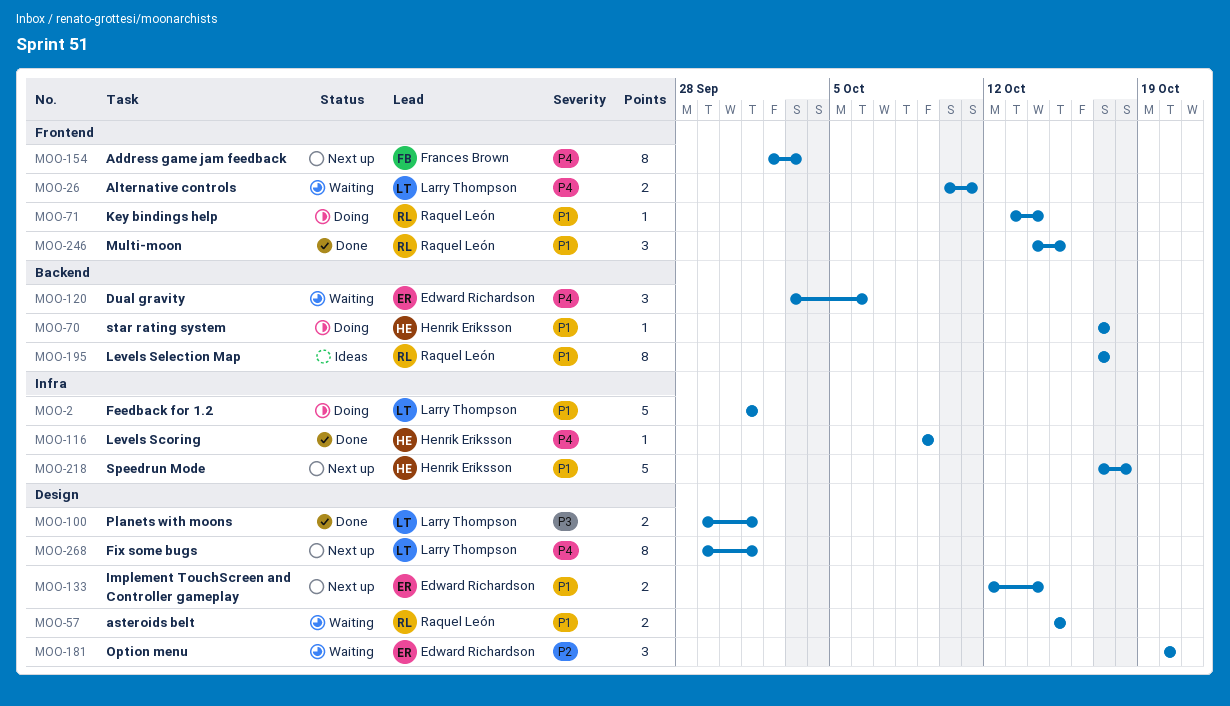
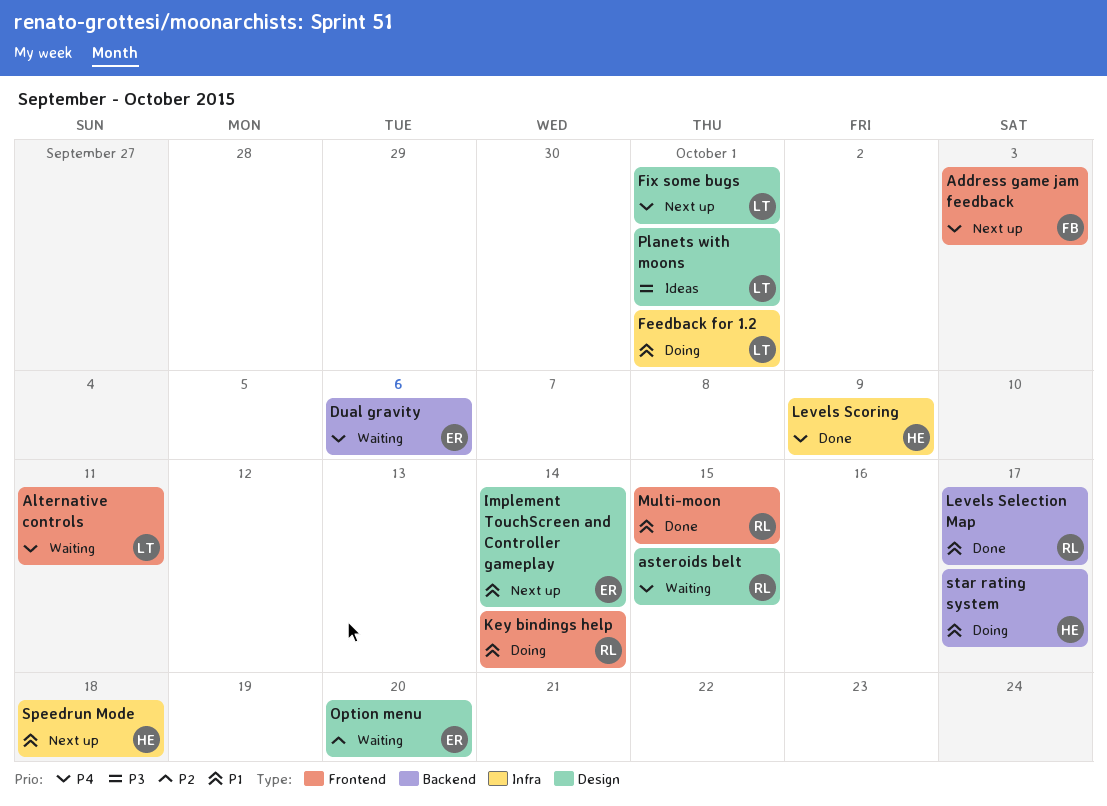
asteroids belt, priority: P1 -> P4
Levels Selection Map, status: Ideas -> Done
Planets with moons, status: Done -> Ideas

